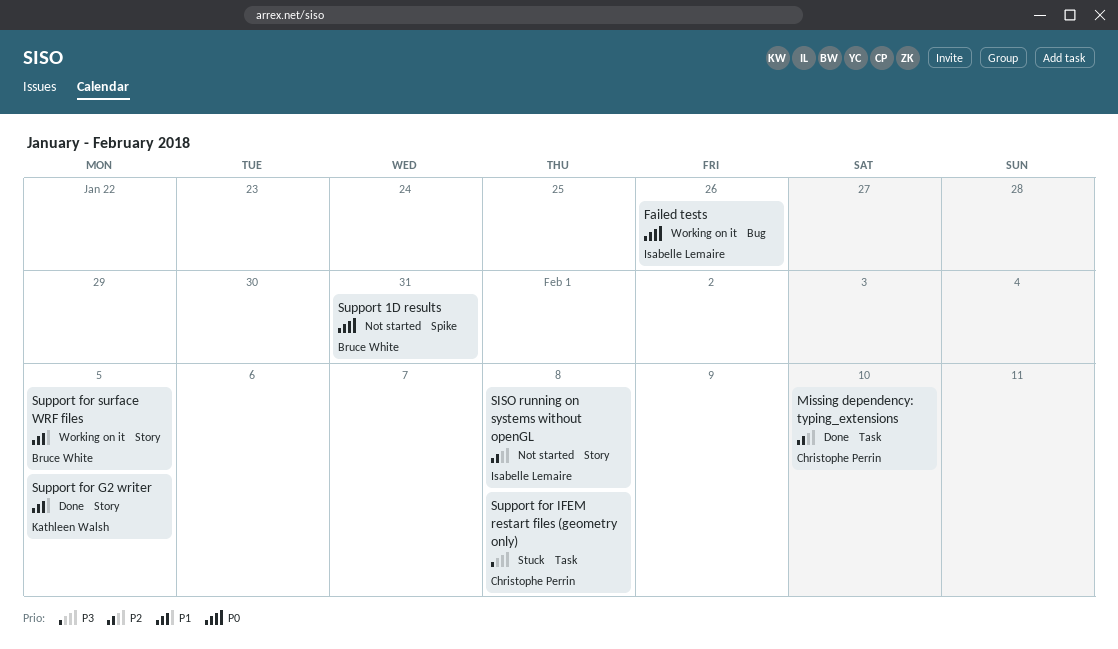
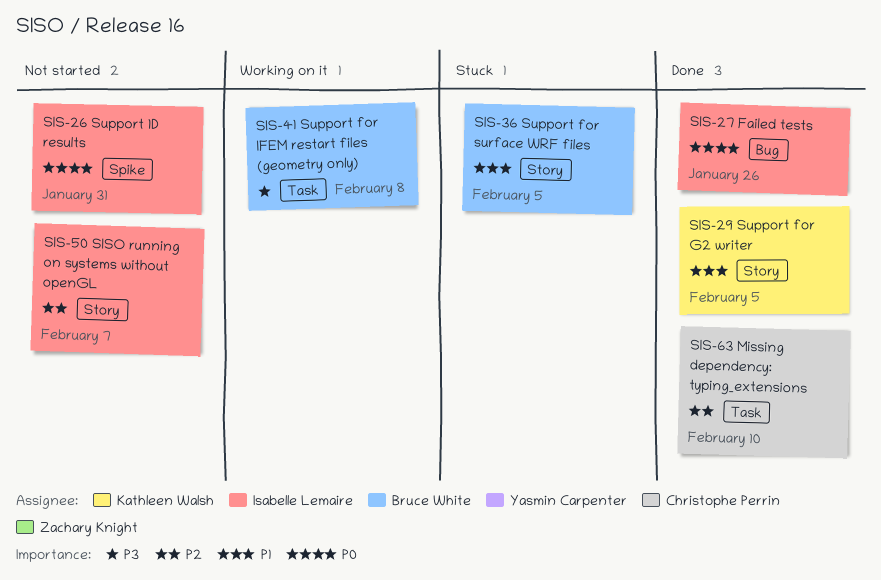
Failed tests, status: Working on it -> Done
SISO running on systems without openGL, due: Feb 8 -> Feb 7
Support 1D results, owner: Bruce White -> Isabelle Lemaire
Support for IFEM restart files (geometry only), status: Stuck -> Working on it
Support for IFEM restart files (geometry only), owner: Christophe Perrin -> Bruce White
Support for surface WRF files, status: Working on it -> Stuck

